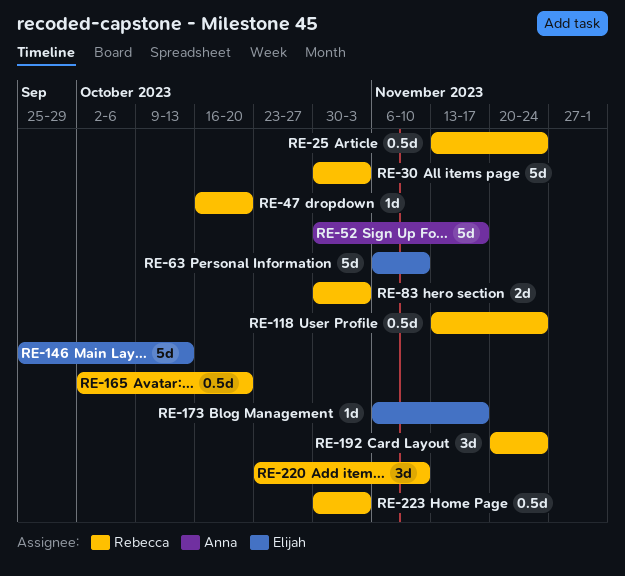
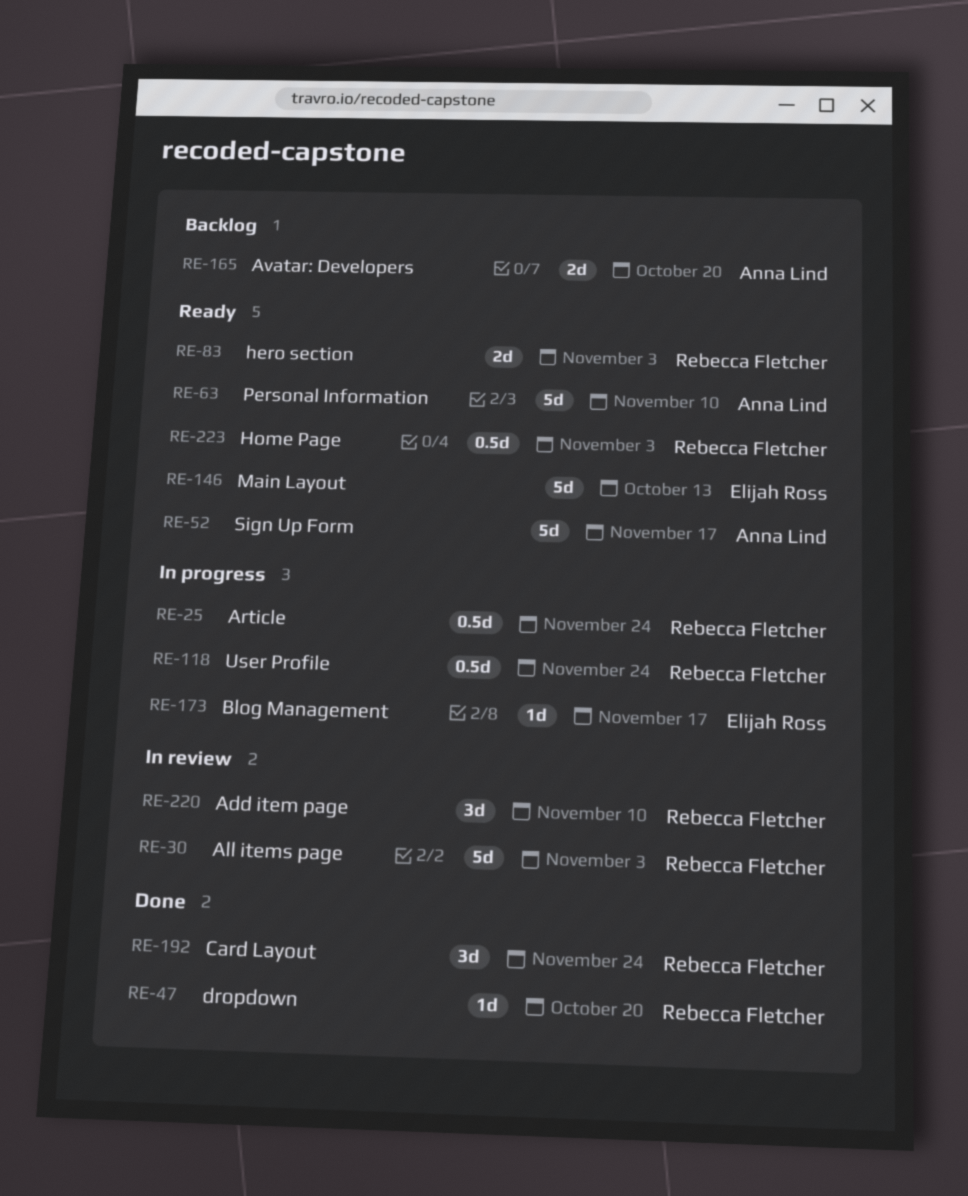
RE-63, owner: Elijah Ross -> Anna Lind
RE-165, owner: Rebecca Fletcher -> Anna Lind
RE-165, estimate: 0.5d -> 2d

